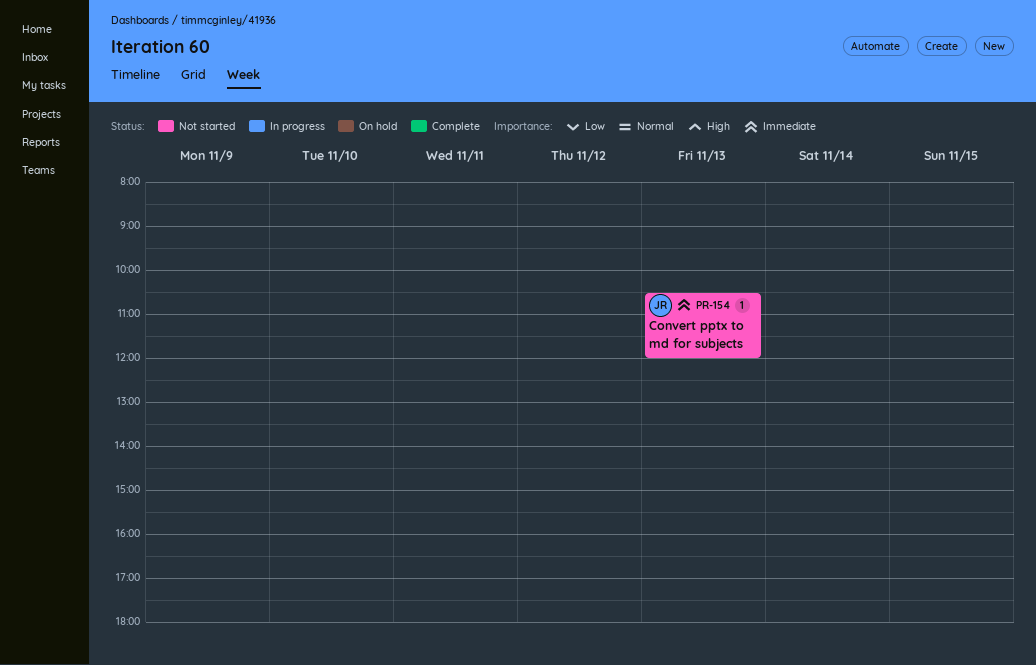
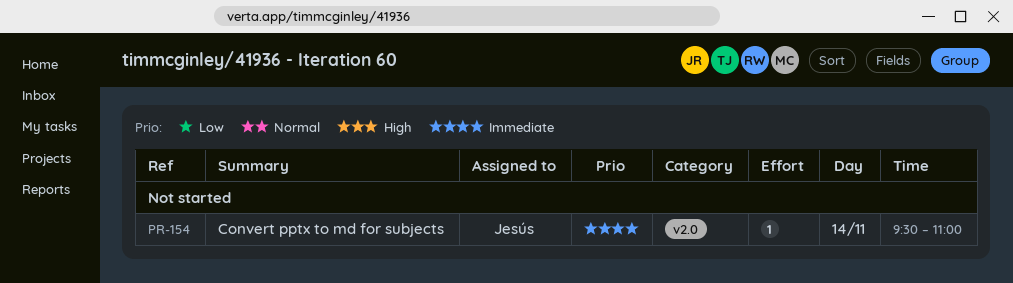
PR-154, day: Nov 13 -> Nov 14
PR-154, begins: 10:30 -> 09:30
PR-154, ends: 12:00 -> 11:00

